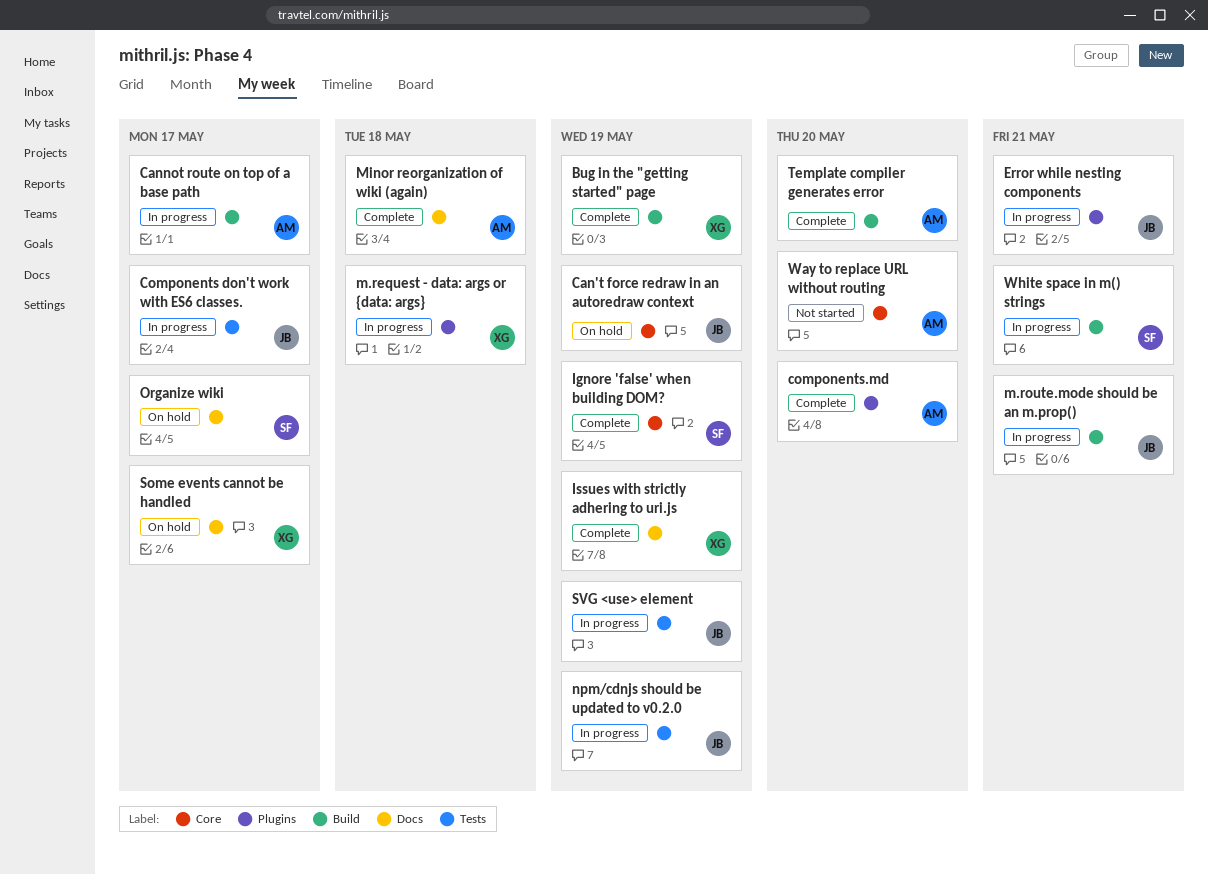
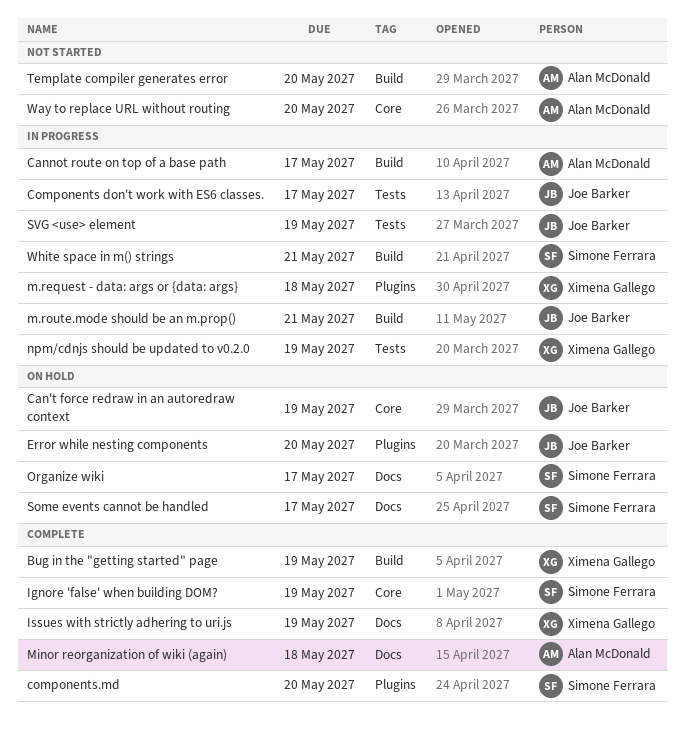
components.md, owner: Alan McDonald -> Simone Ferrara
Error while nesting components, status: In progress -> On hold
Error while nesting components, due: May 21 -> May 20
npm/cdnjs should be updated to v0.2.0, owner: Joe Barker -> Ximena Gallego
Some events cannot be handled, owner: Ximena Gallego -> Simone Ferrara
Template compiler generates error, status: Complete -> Not started

